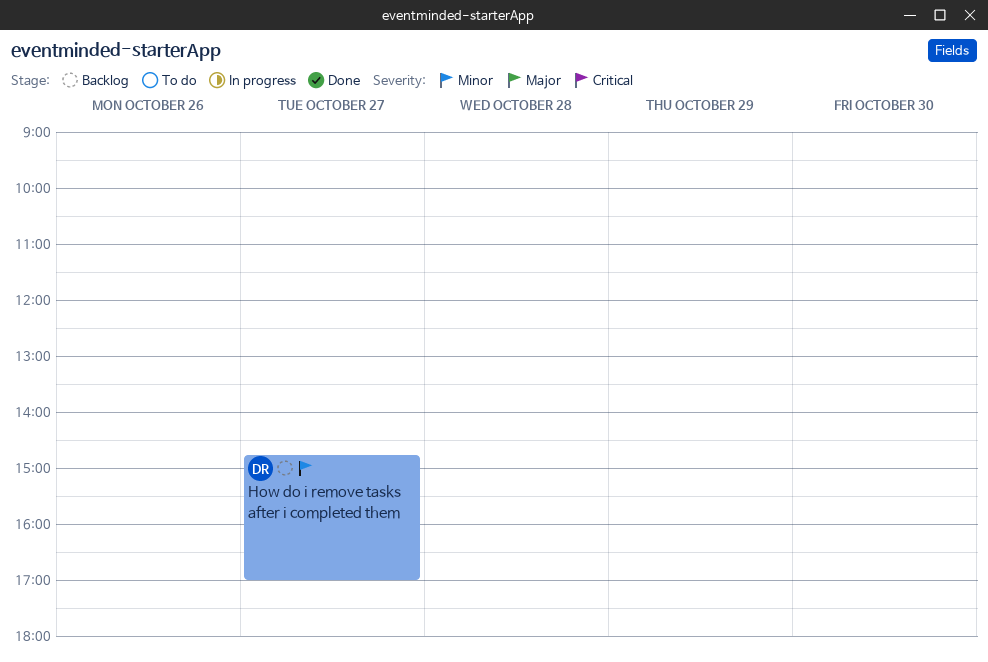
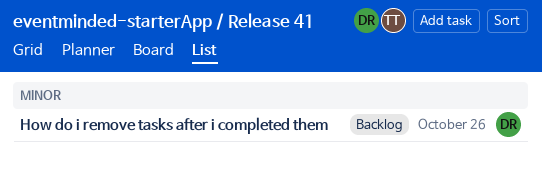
How do i remove tasks after i completed them, day: Oct 27 -> Oct 26

